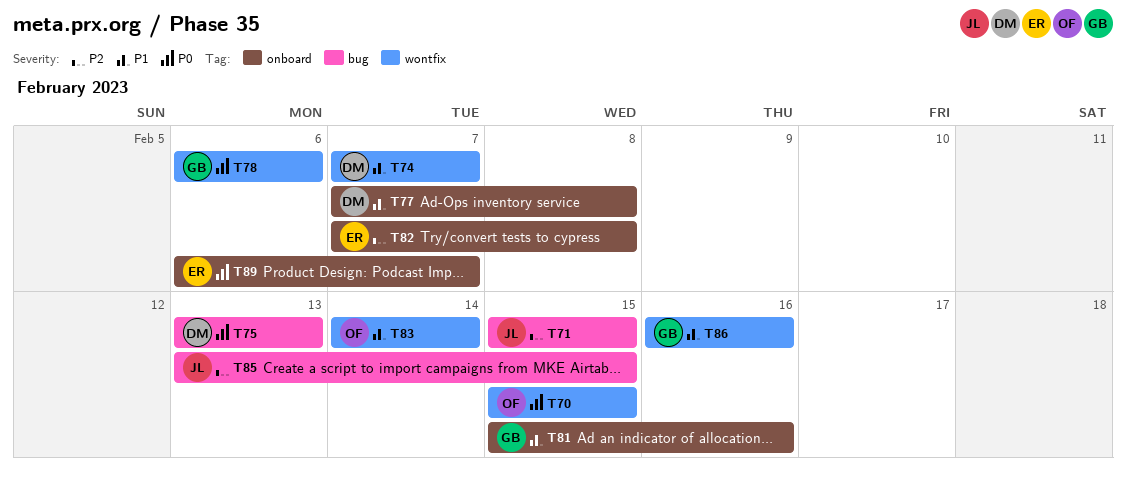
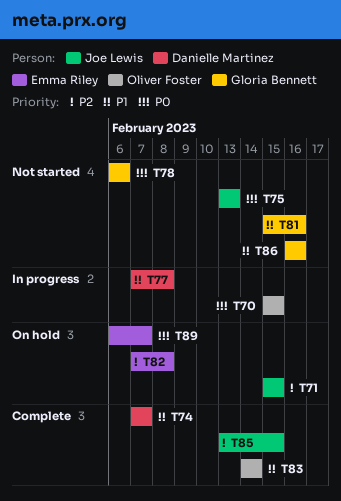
T75, owner: Danielle Martinez -> Joe Lewis

